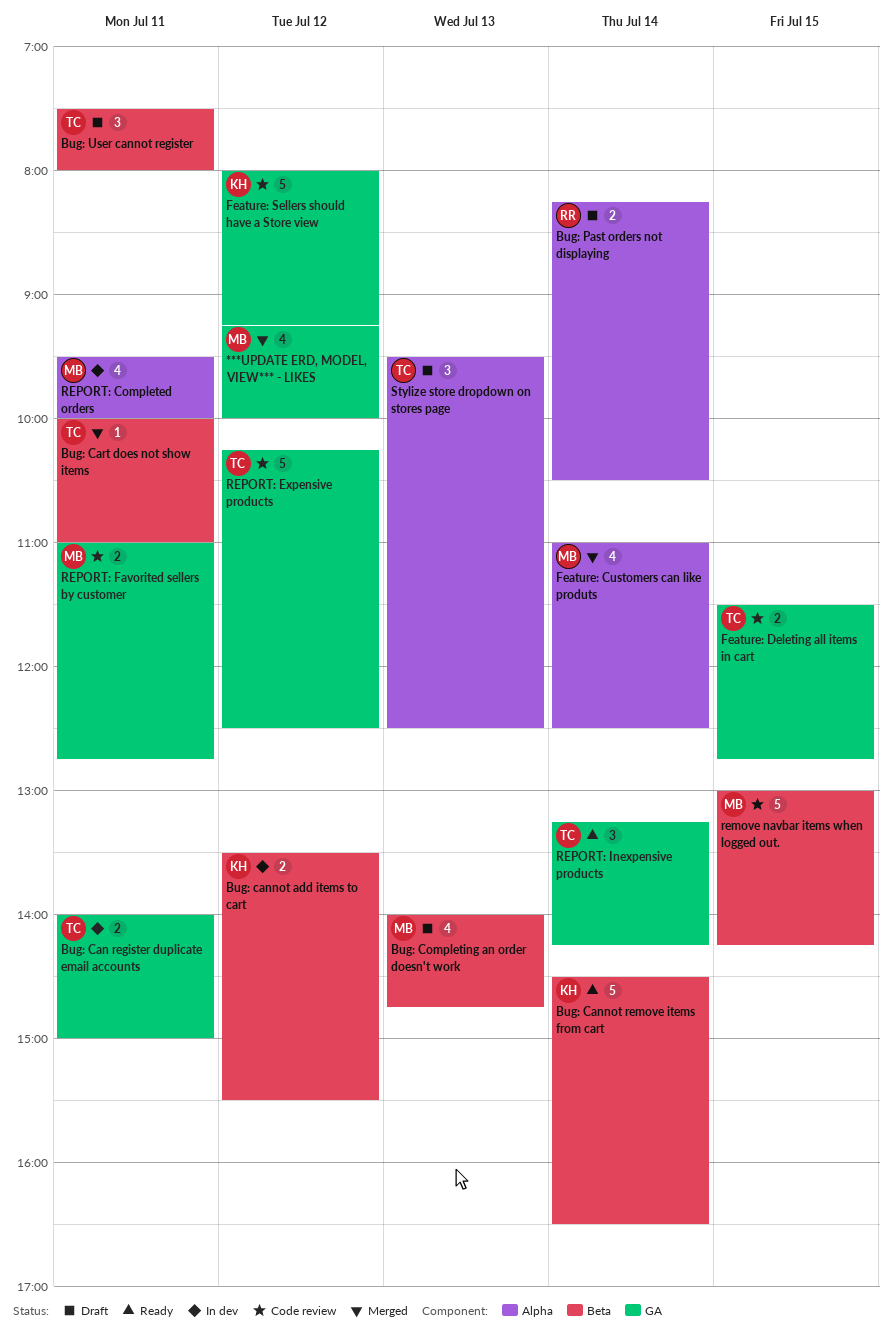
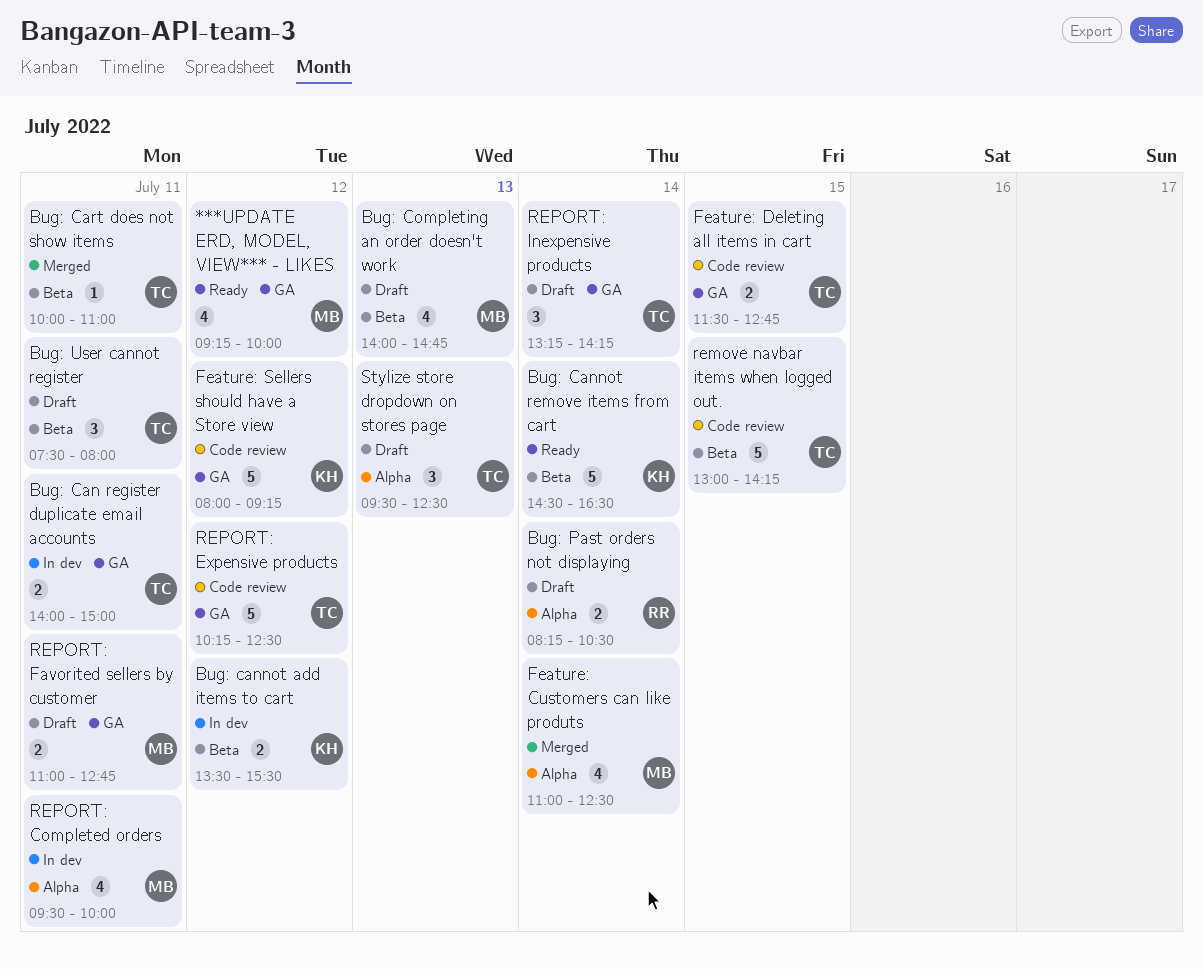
***UPDATE ERD, MODEL, VIEW*** - LIKES, status: Merged -> Ready
remove navbar items when logged out., owner: MB -> TC
REPORT: Favorited sellers by customer, status: Code review -> Draft
REPORT: Inexpensive products, status: Ready -> Draft

